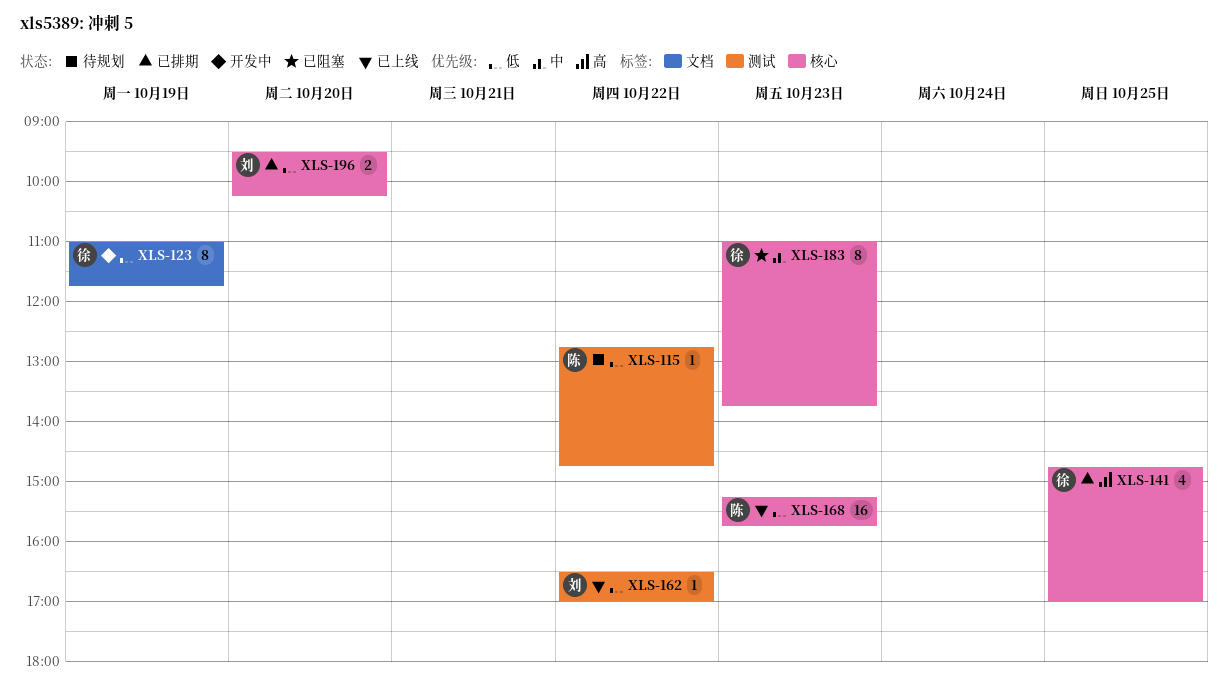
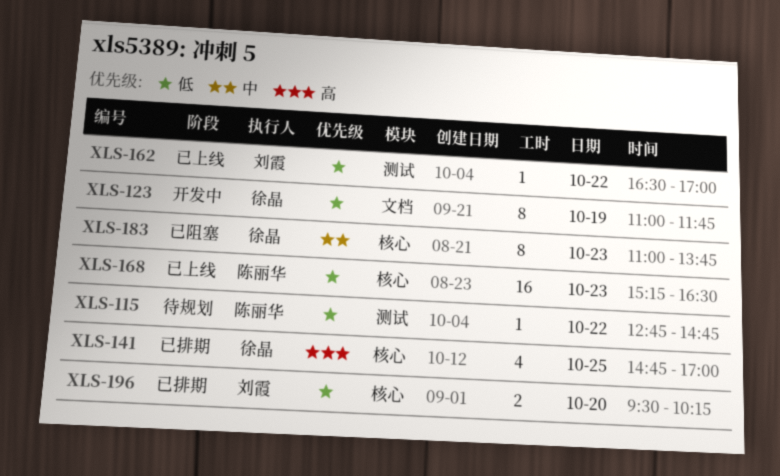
XLS-168, ends: 15:45 -> 16:30

